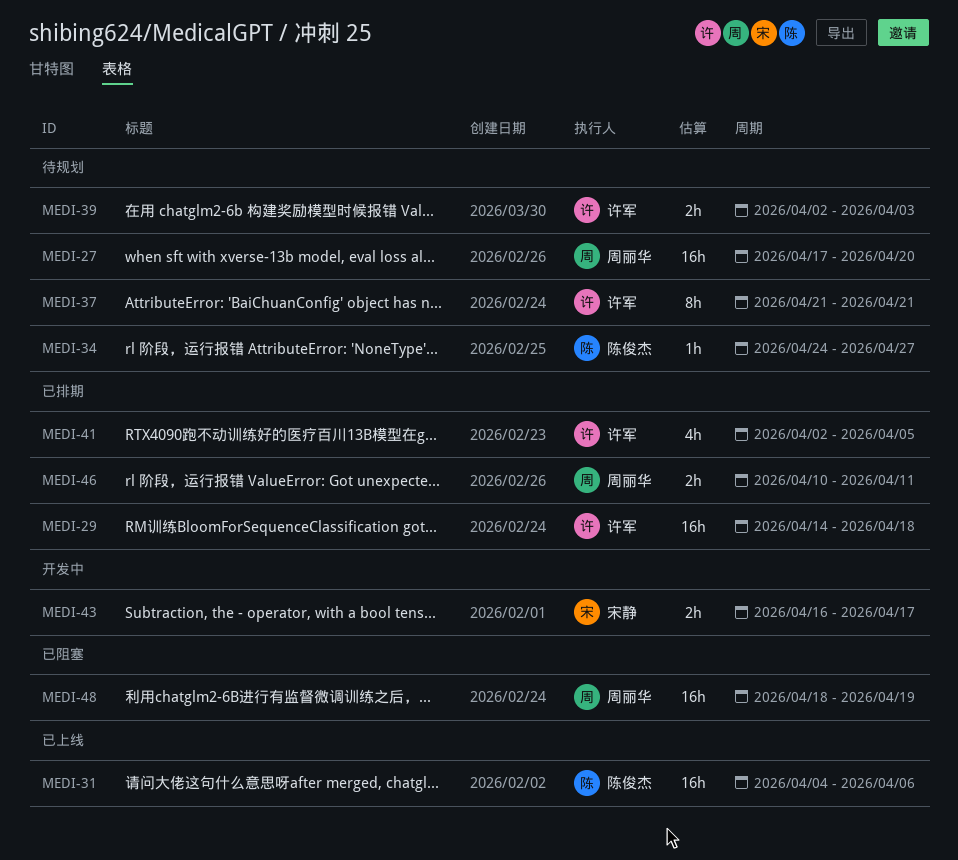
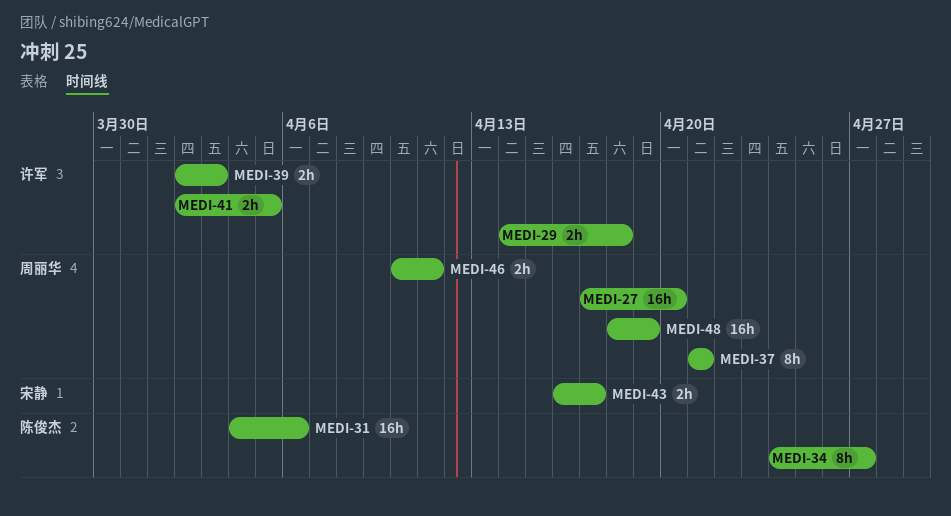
MEDI-29, estimate: 16h -> 2h
MEDI-34, estimate: 1h -> 8h
MEDI-37, owner: 许军 -> 周丽华
MEDI-41, estimate: 4h -> 2h

